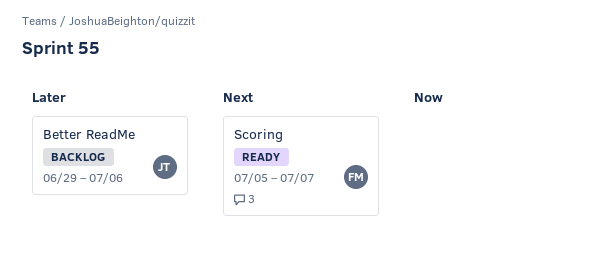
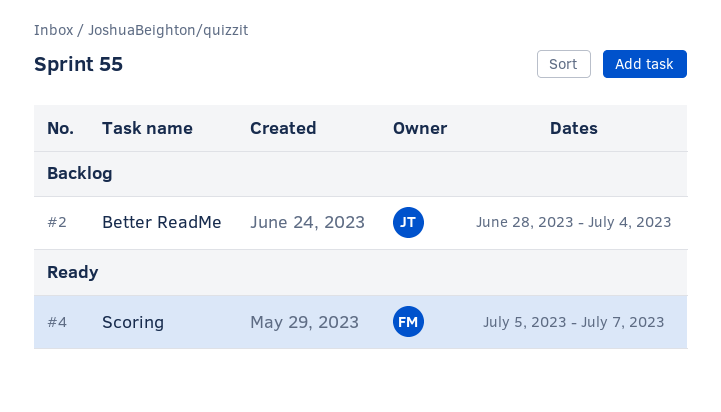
Better ReadMe, start: Jun 29 -> Jun 28
Better ReadMe, due: Jul 6 -> Jul 4

